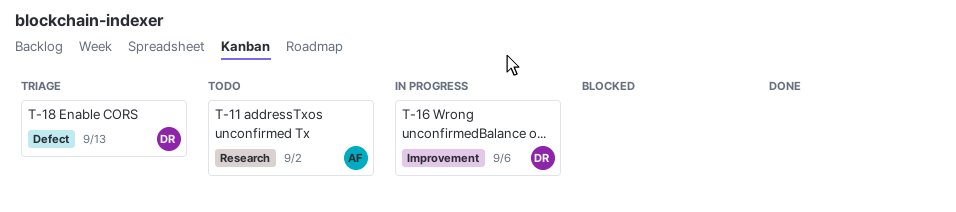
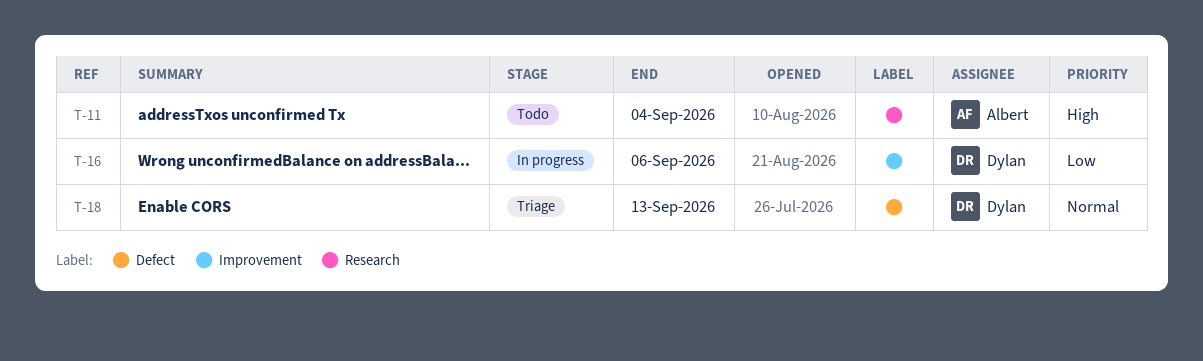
T-11, due: Sep 2 -> Sep 4

